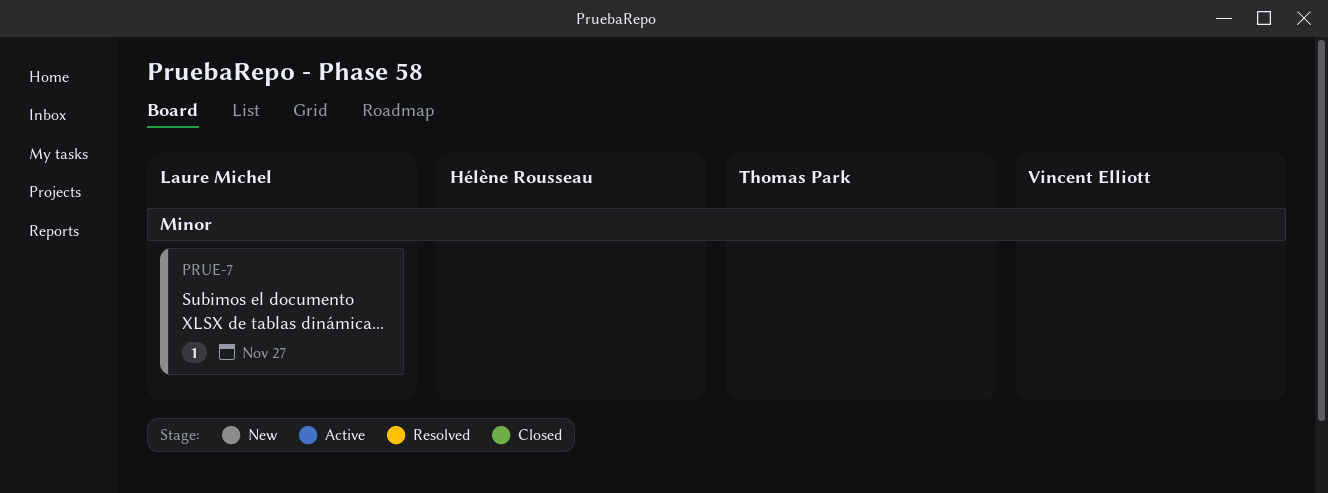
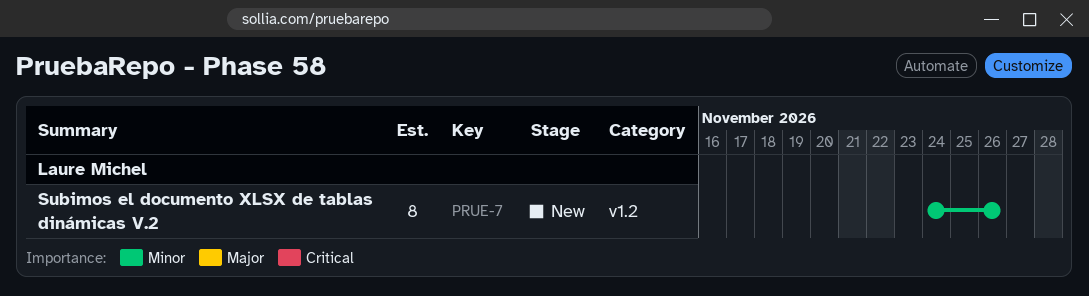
PRUE-7, estimate: 1 -> 8
PRUE-7, due: Nov 27 -> Nov 26

